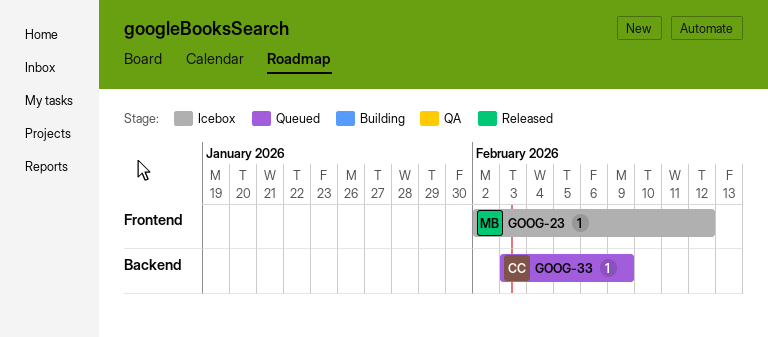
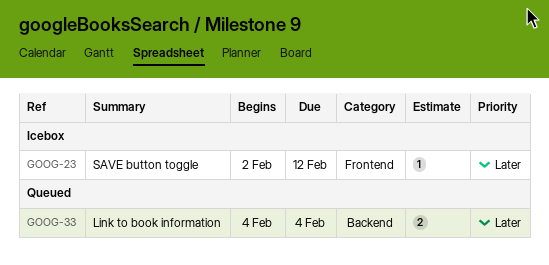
GOOG-33, estimate: 1 -> 2
GOOG-33, start: Feb 3 -> Feb 4
GOOG-33, due: Feb 9 -> Feb 4

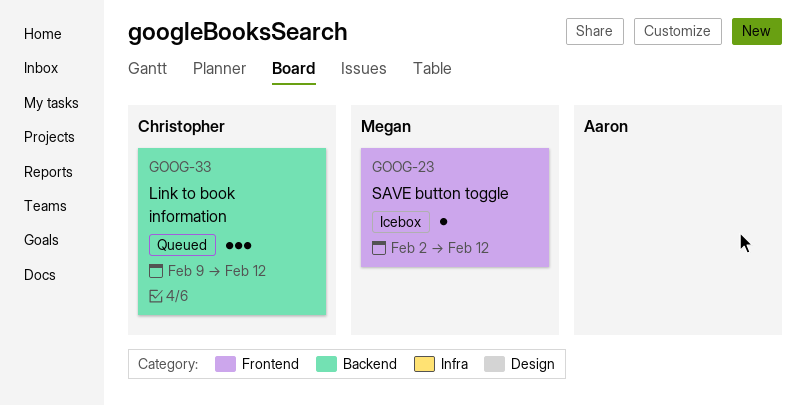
GOOG-33, estimate: 2 -> 3
GOOG-33, start: Feb 4 -> Feb 9
GOOG-33, due: Feb 4 -> Feb 12

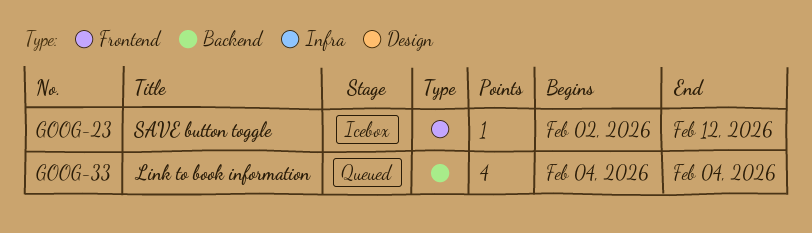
GOOG-33, estimate: 3 -> 4
GOOG-33, start: Feb 9 -> Feb 4
GOOG-33, due: Feb 12 -> Feb 4

